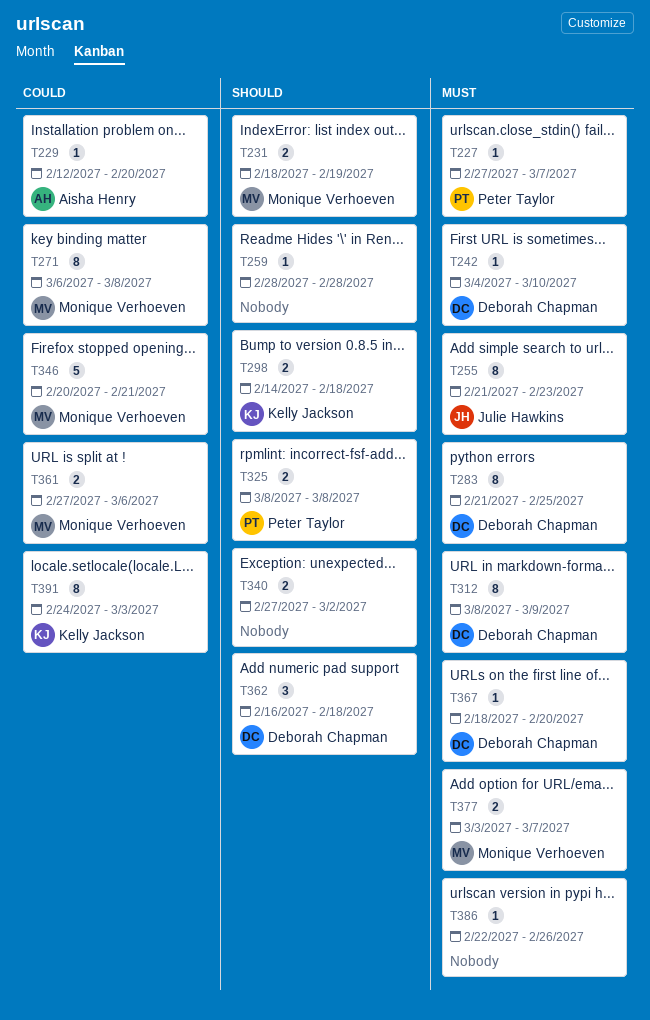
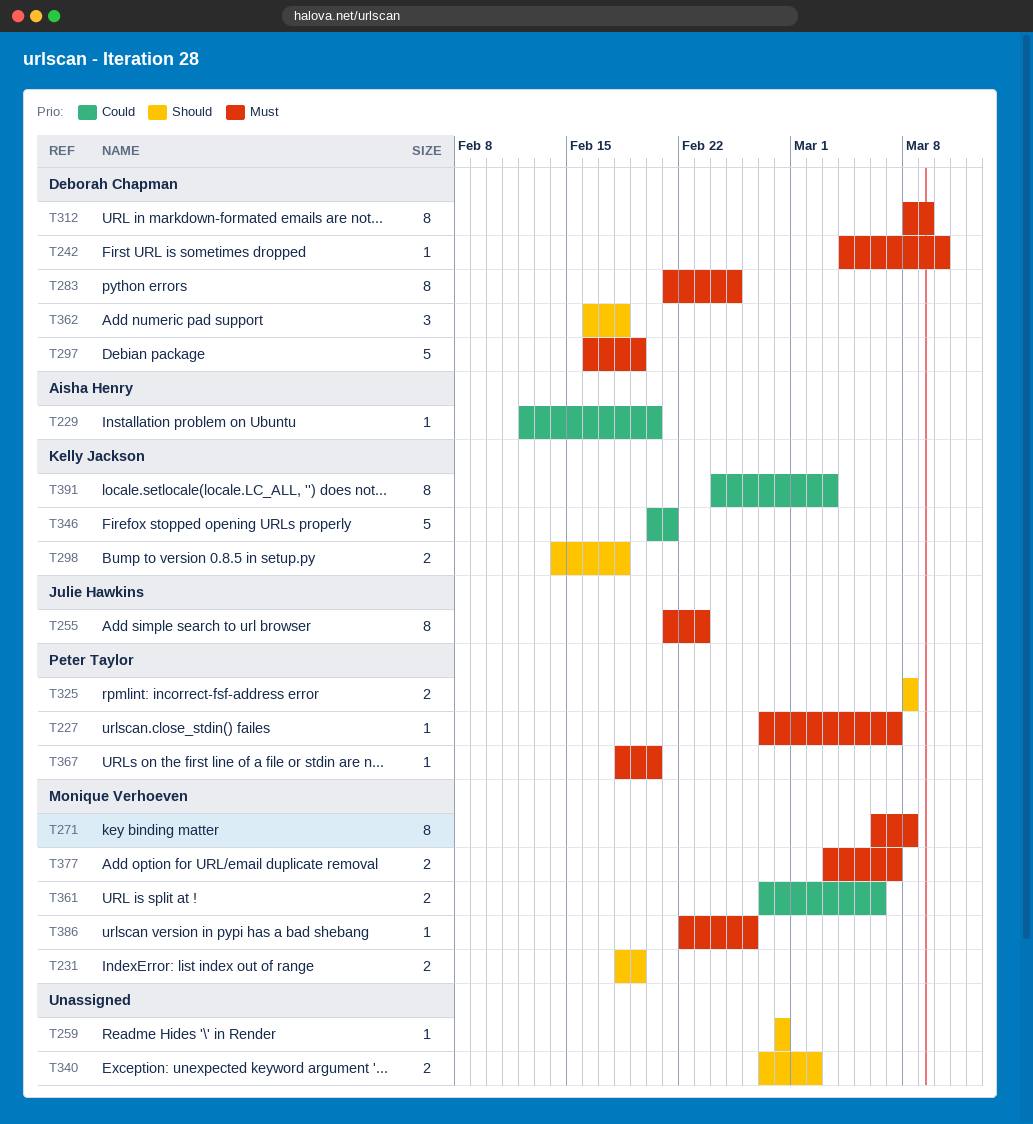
T271, priority: Could -> Must
T297: none -> present
T346, owner: Monique Verhoeven -> Kelly Jackson
T367, owner: Deborah Chapman -> Peter Taylor
T386, owner: none -> Monique Verhoeven

